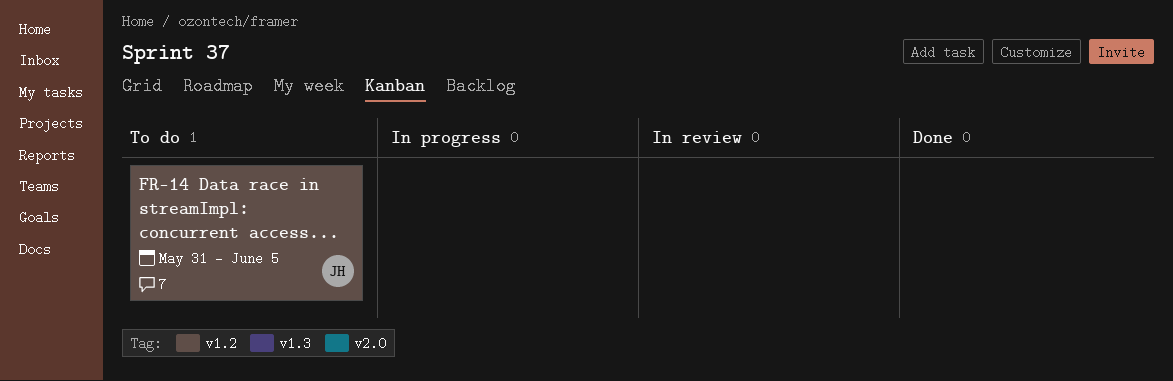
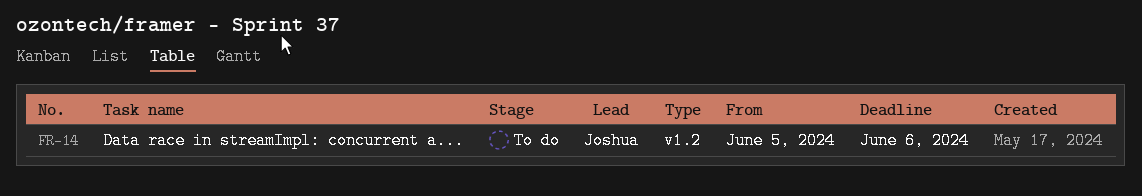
FR-14, start: May 31 -> Jun 5
FR-14, due: Jun 5 -> Jun 6

